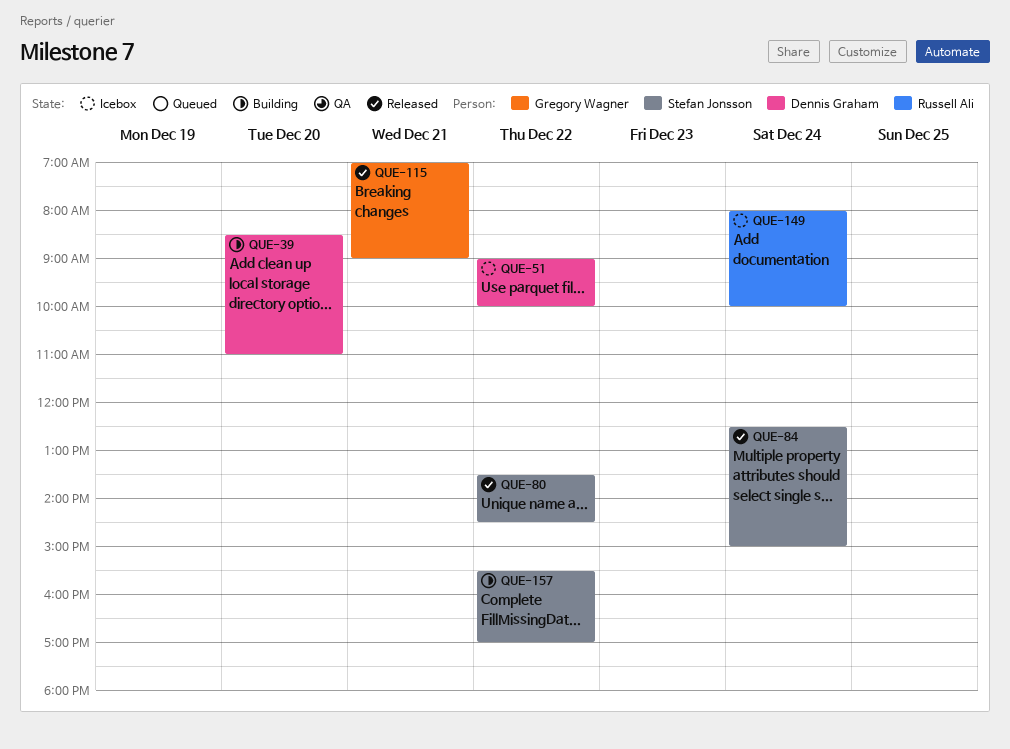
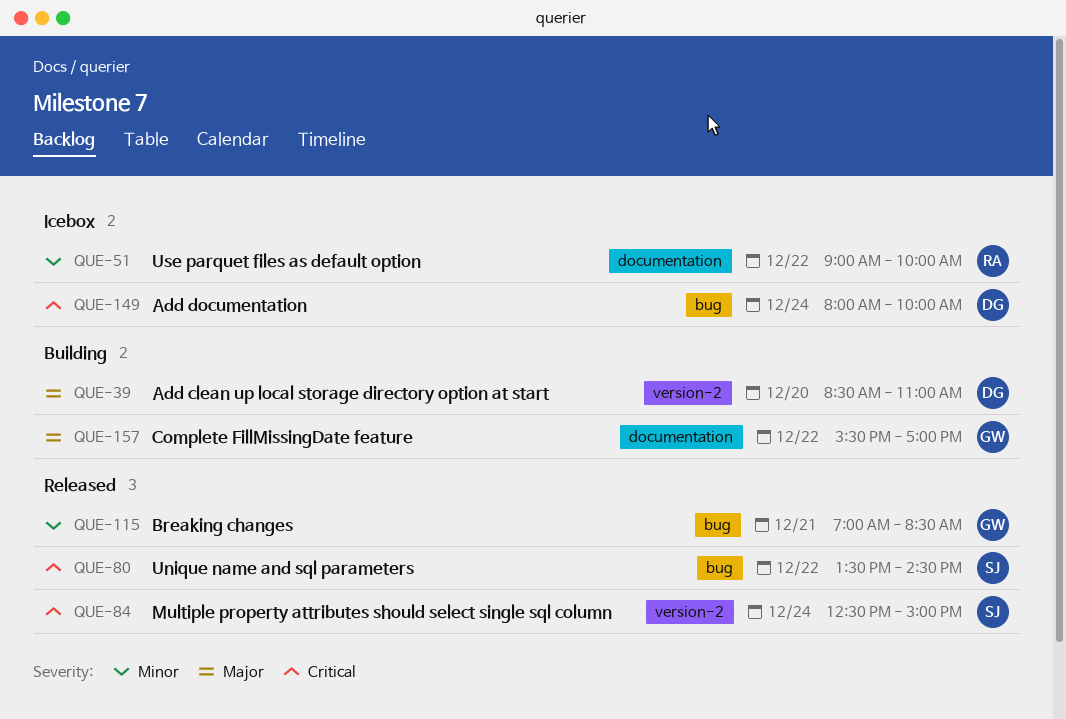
QUE-51, owner: Dennis Graham -> Russell Ali
QUE-115, ends: 09:00 -> 08:30
QUE-149, owner: Russell Ali -> Dennis Graham
QUE-157, owner: Stefan Jonsson -> Gregory Wagner

